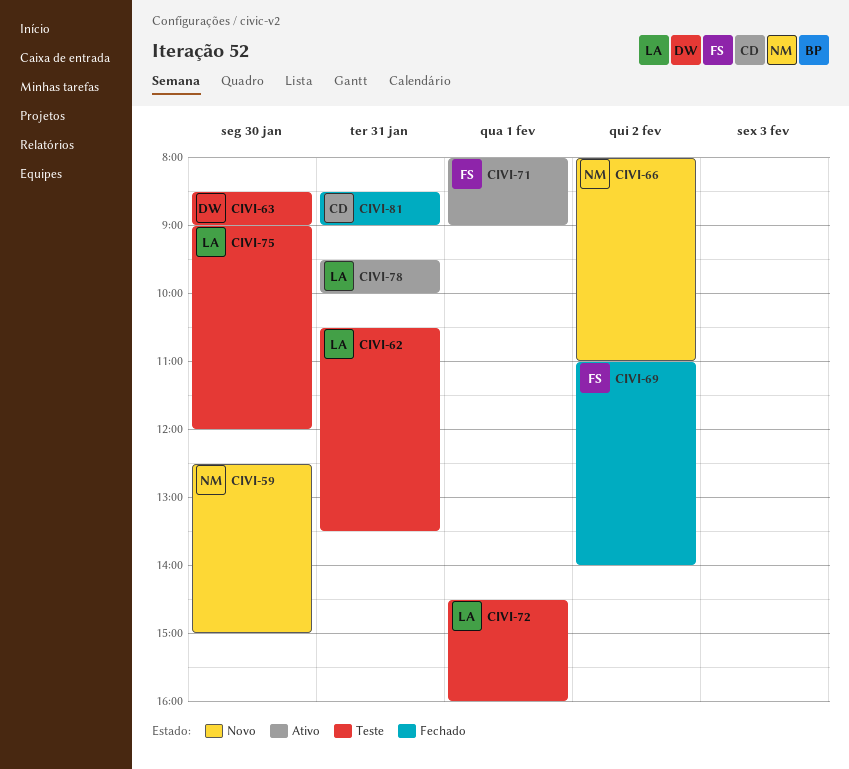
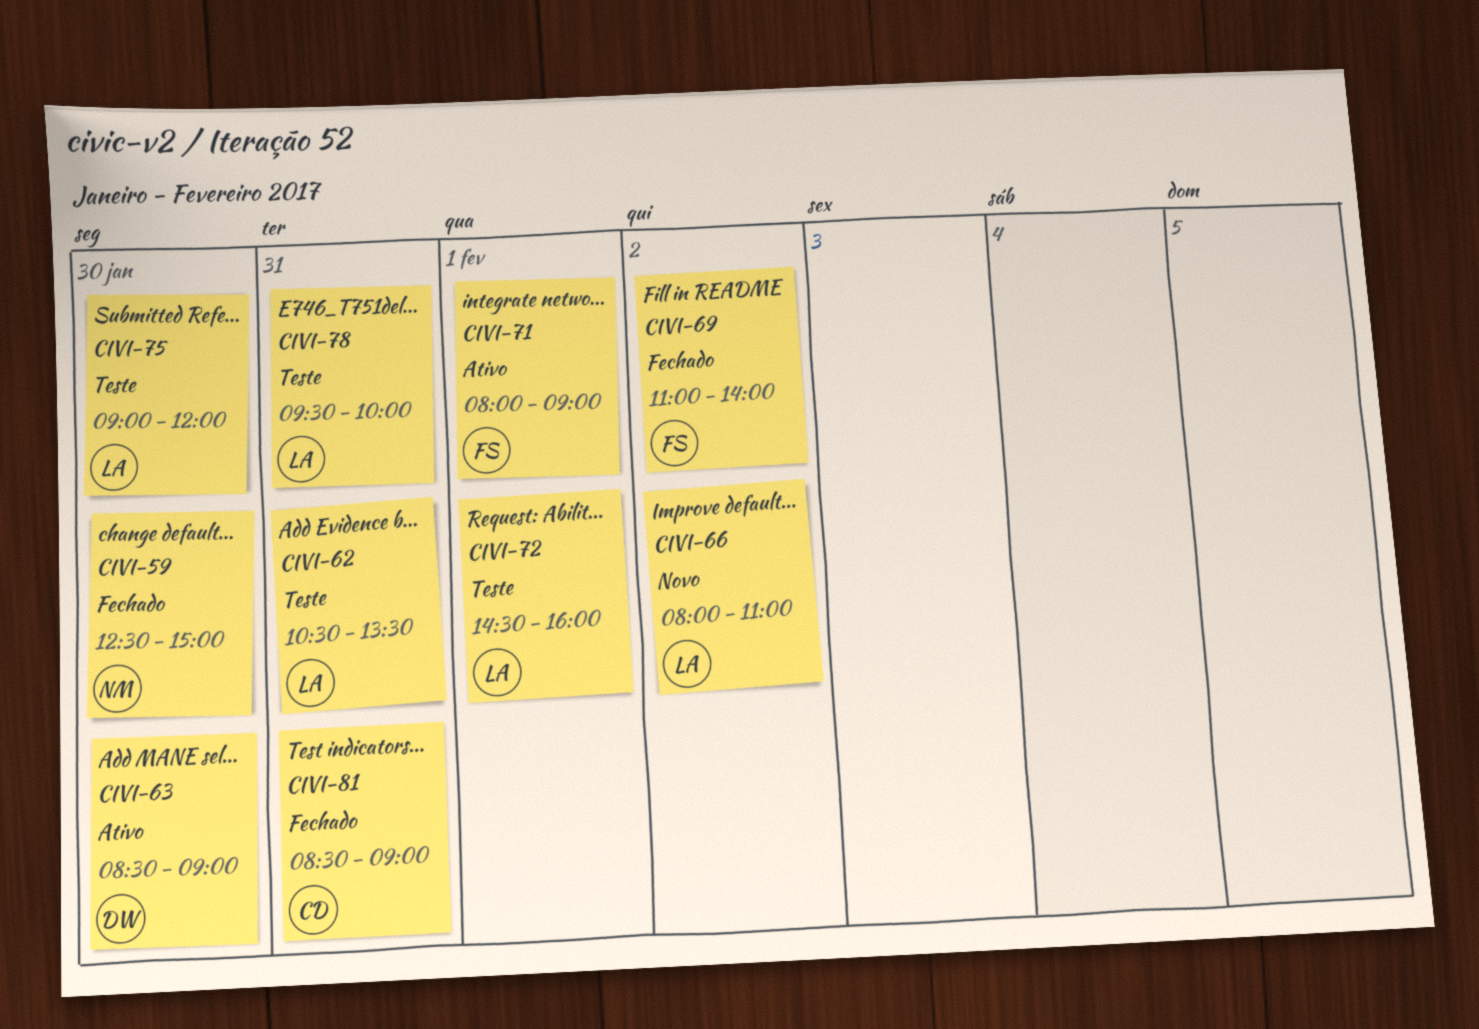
CIVI-59, status: Novo -> Fechado
CIVI-63, status: Teste -> Ativo
CIVI-66, owner: NM -> LA
CIVI-78, status: Ativo -> Teste

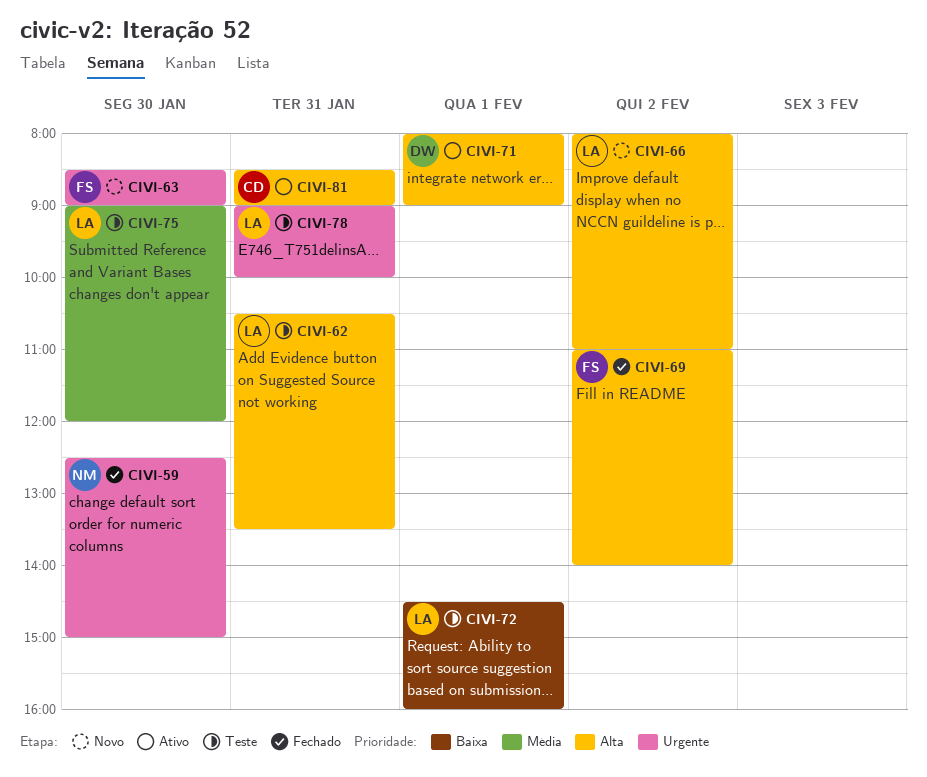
CIVI-63, status: Ativo -> Novo
CIVI-63, owner: DW -> FS
CIVI-71, owner: FS -> DW
CIVI-78, begins: 09:30 -> 09:00
CIVI-81, status: Fechado -> Ativo

